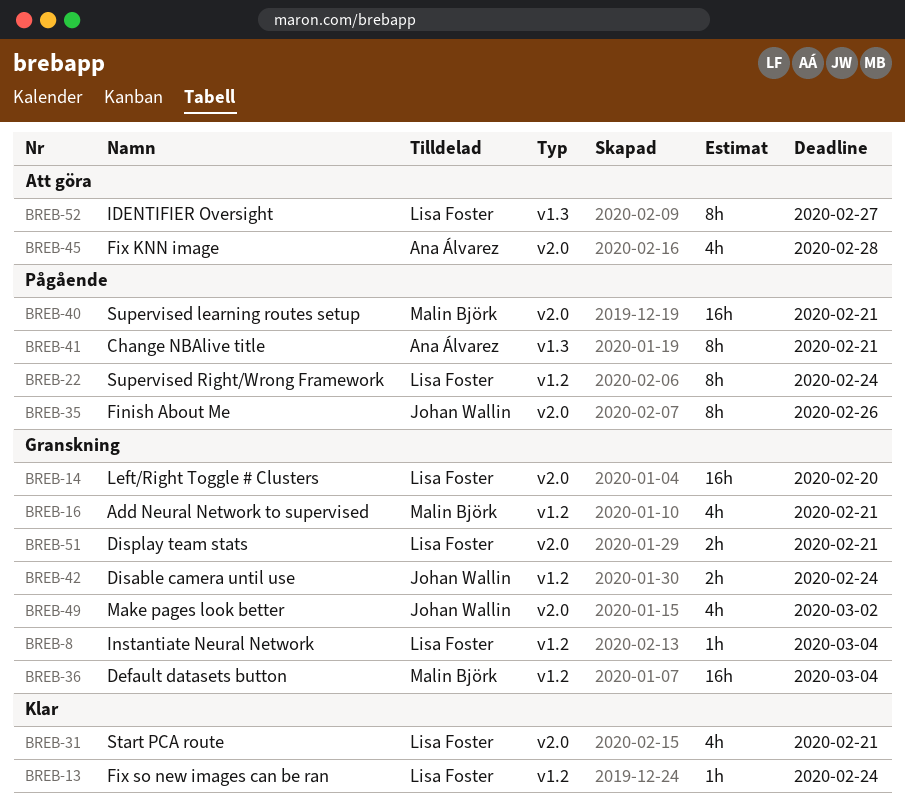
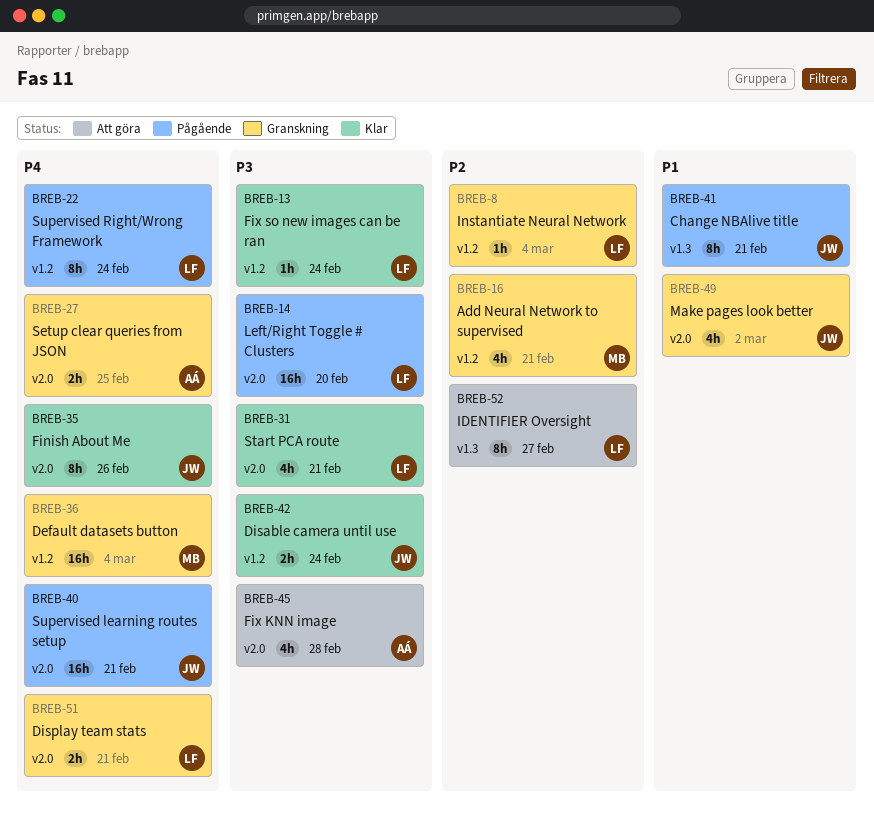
BREB-14, status: Granskning -> Pågående
BREB-27: none -> present
BREB-35, status: Pågående -> Klar
BREB-40, owner: Malin Björk -> Johan Wallin
BREB-41, owner: Ana Álvarez -> Johan Wallin
BREB-42, status: Granskning -> Klar

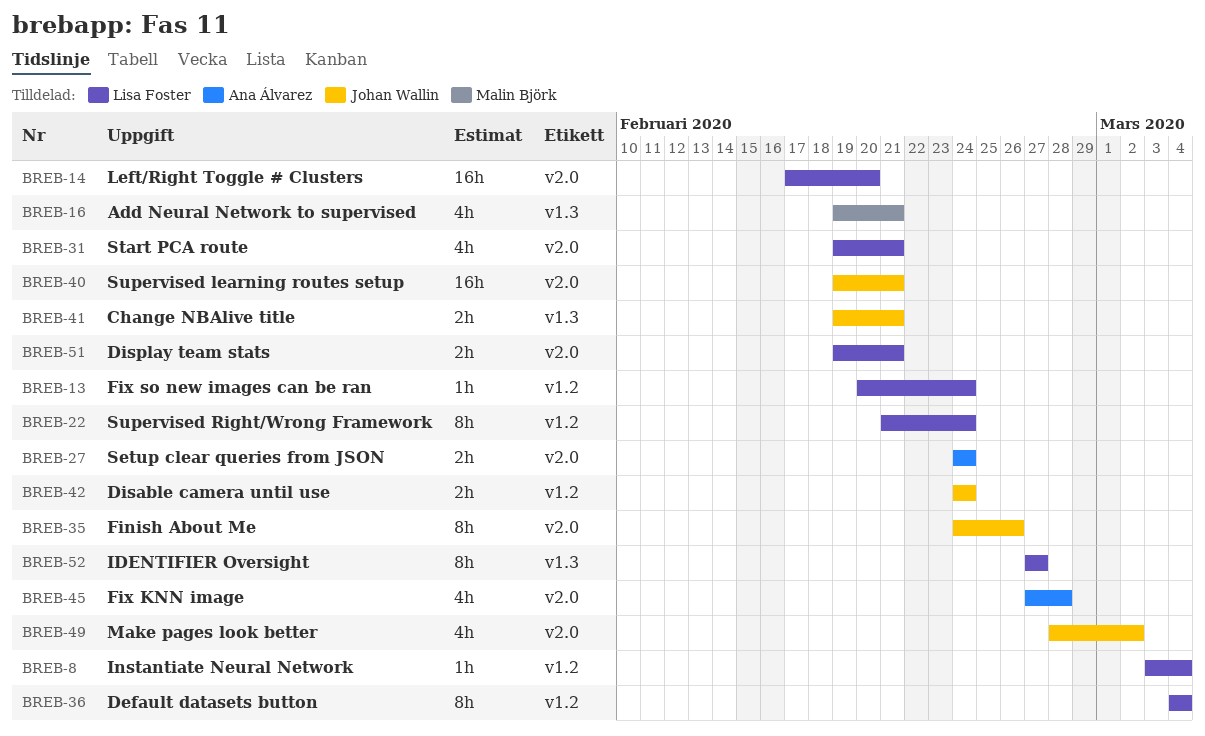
BREB-16, label: v1.2 -> v1.3
BREB-27, due: Feb 25 -> Feb 24
BREB-36, owner: Malin Björk -> Lisa Foster
BREB-36, estimate: 16h -> 8h
BREB-41, estimate: 8h -> 2h

